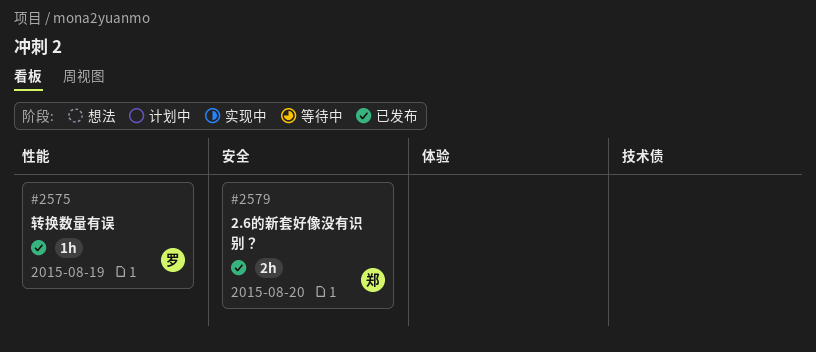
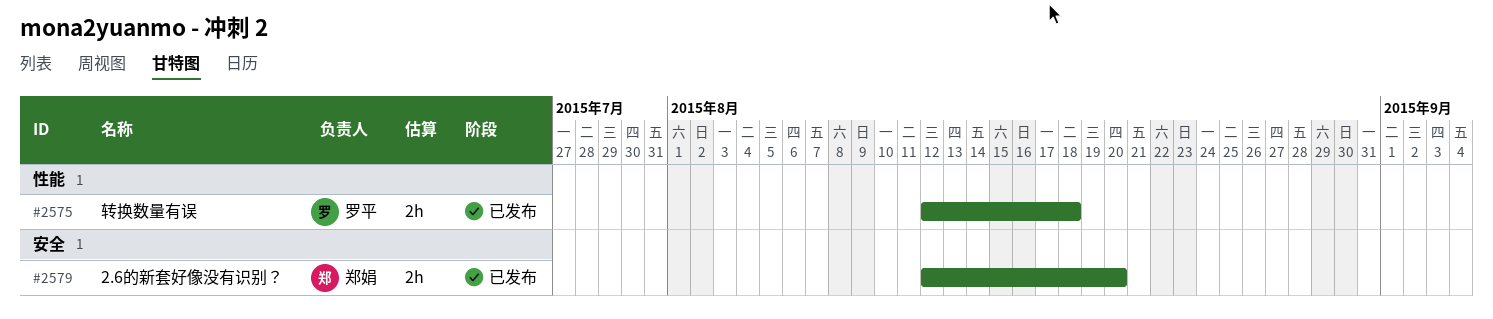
#2575, estimate: 1h -> 2h
#2575, due: Aug 19 -> Aug 18

